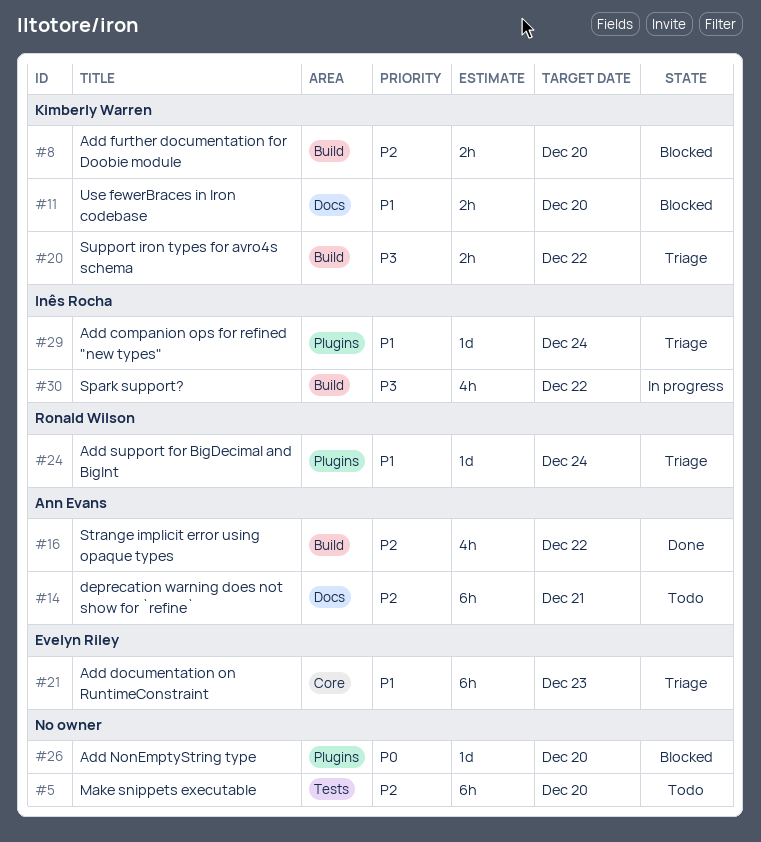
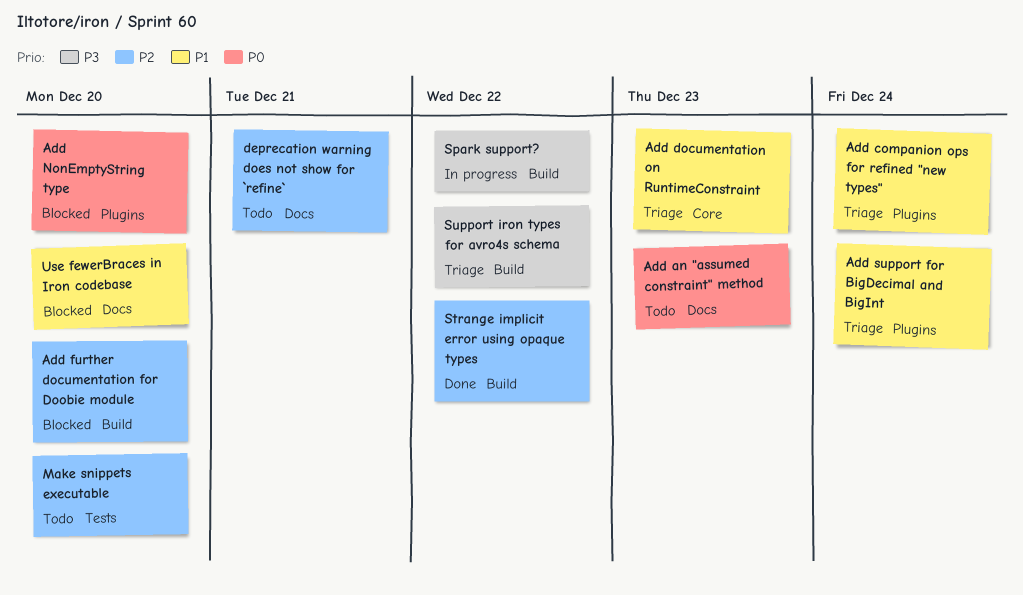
Add an "assumed constraint" method: none -> present

